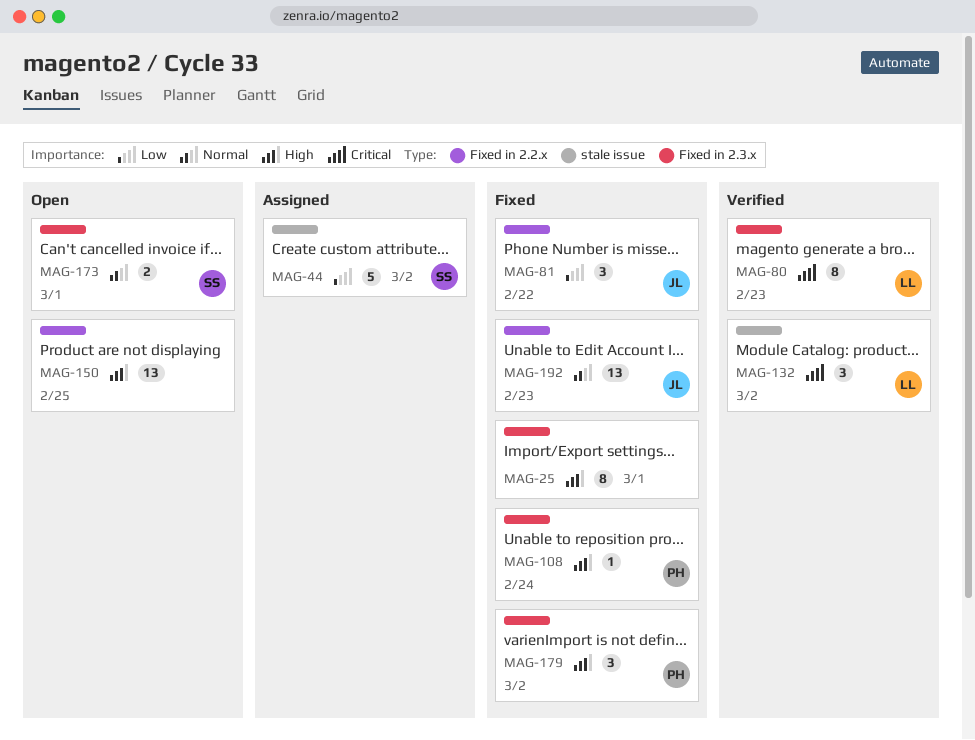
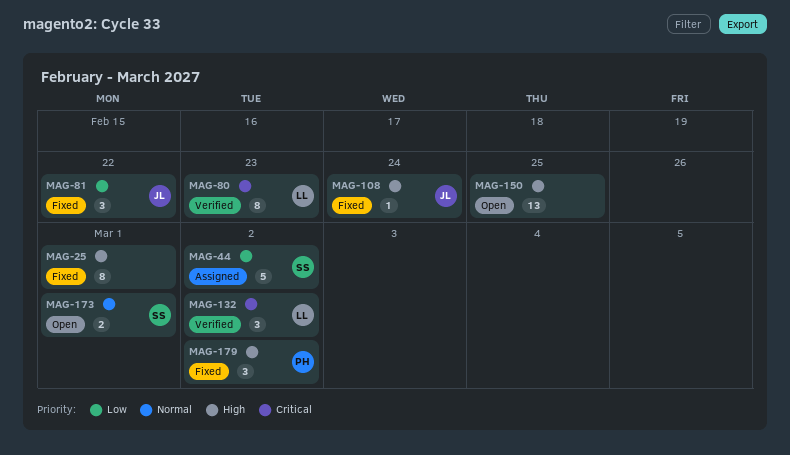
MAG-108, owner: PH -> JL
MAG-192: present -> none

